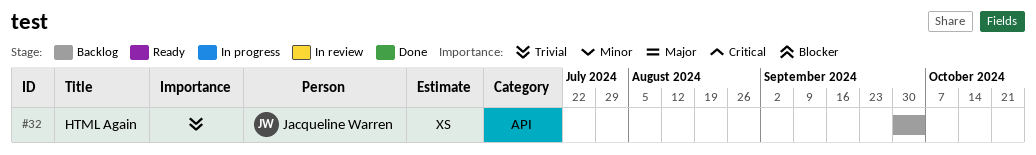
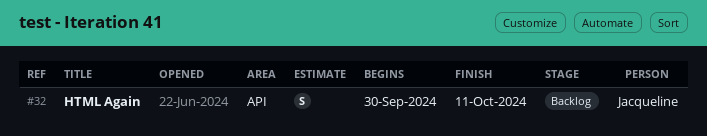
#32, estimate: XS -> S
#32, due: Oct 4 -> Oct 11

